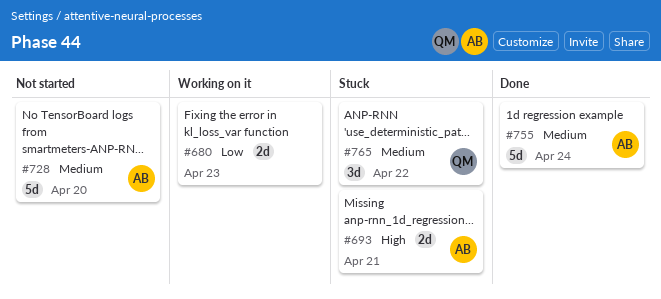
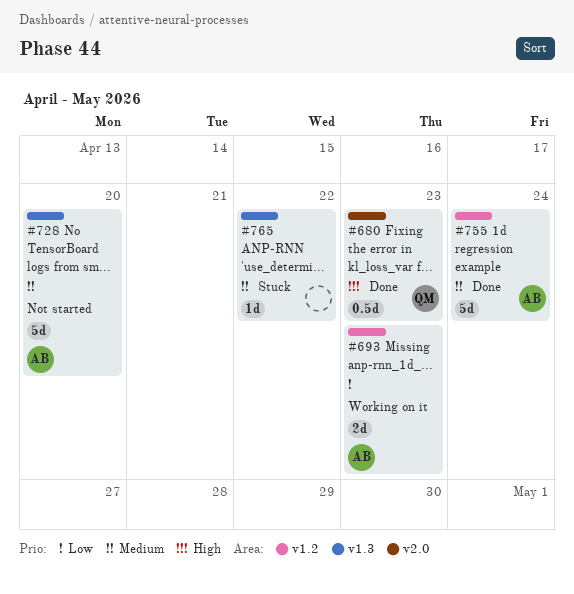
#680, status: Working on it -> Done
#680, owner: none -> QM
#680, priority: Low -> High
#680, estimate: 2d -> 0.5d
#693, status: Stuck -> Working on it
#693, priority: High -> Low
#693, due: Apr 21 -> Apr 23
#765, owner: QM -> none
#765, estimate: 3d -> 1d

